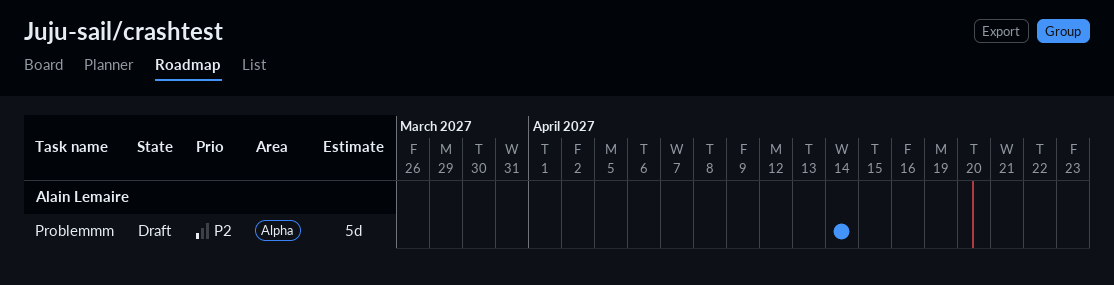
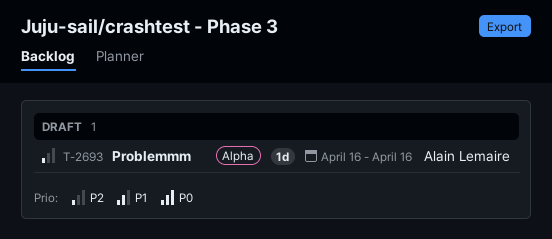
Problemmm, estimate: 5d -> 1d
Problemmm, start: Apr 14 -> Apr 16
Problemmm, due: Apr 14 -> Apr 16

